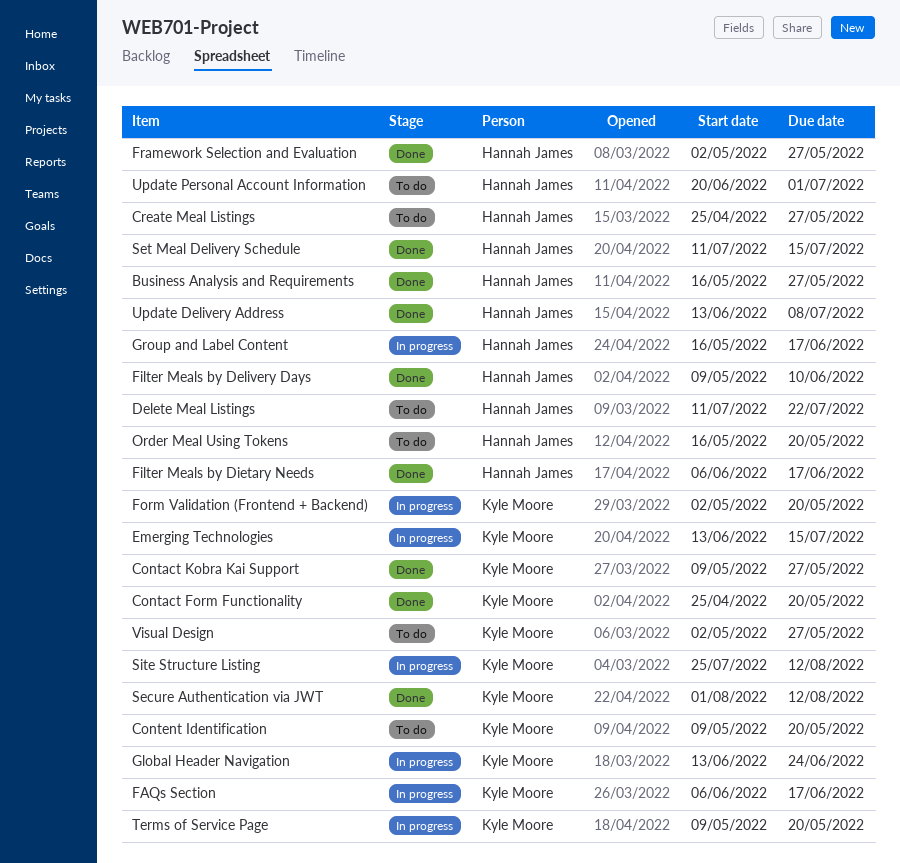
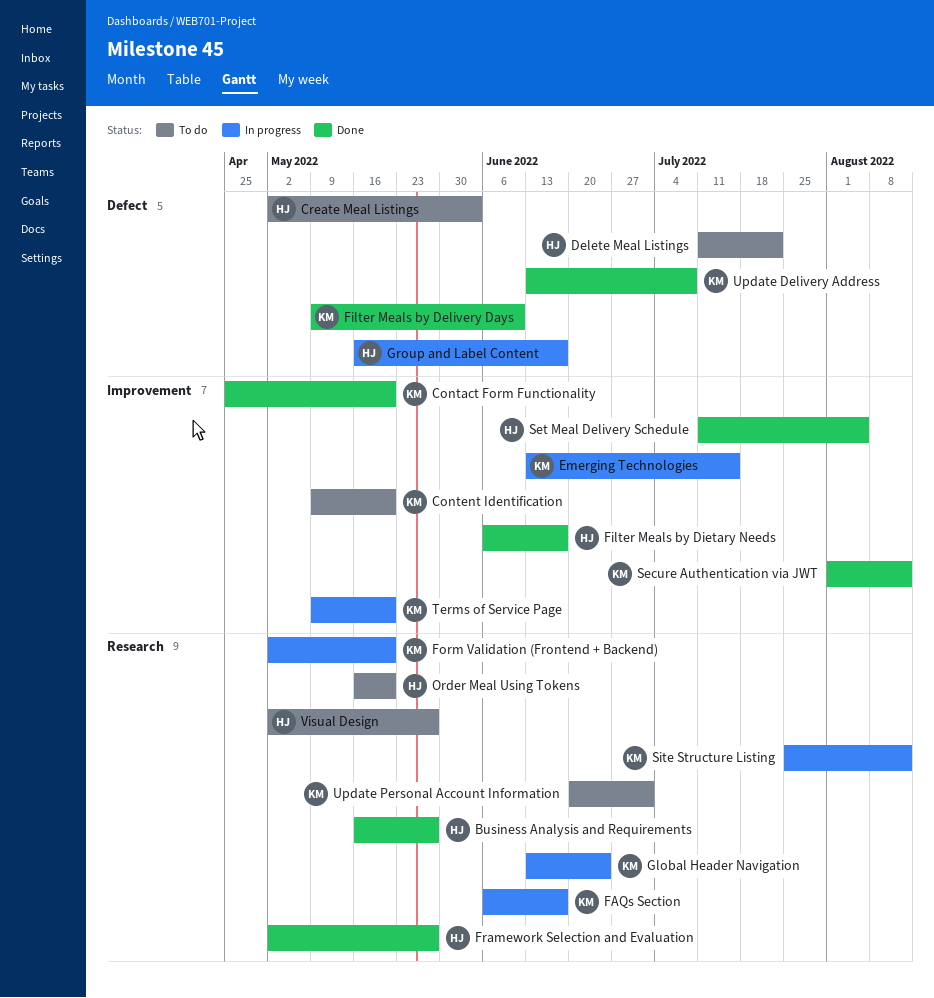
Contact Kobra Kai Support: present -> none
Create Meal Listings, start: Apr 25 -> May 2
Create Meal Listings, due: May 27 -> Jun 3
Filter Meals by Delivery Days, owner: Hannah James -> Kyle Moore
Set Meal Delivery Schedule, due: Jul 15 -> Aug 5
Update Delivery Address, owner: Hannah James -> Kyle Moore
Update Personal Account Information, owner: Hannah James -> Kyle Moore
Visual Design, owner: Kyle Moore -> Hannah James

